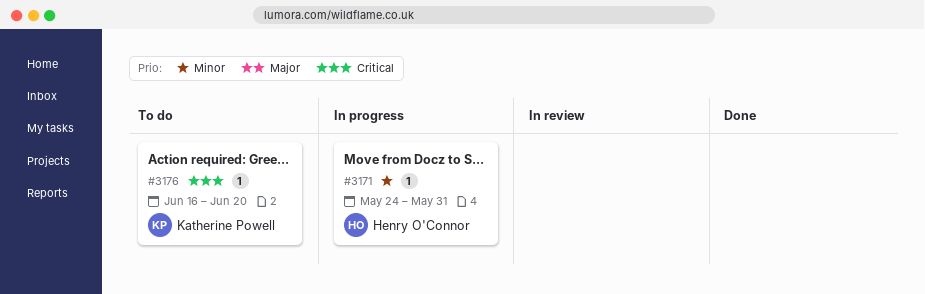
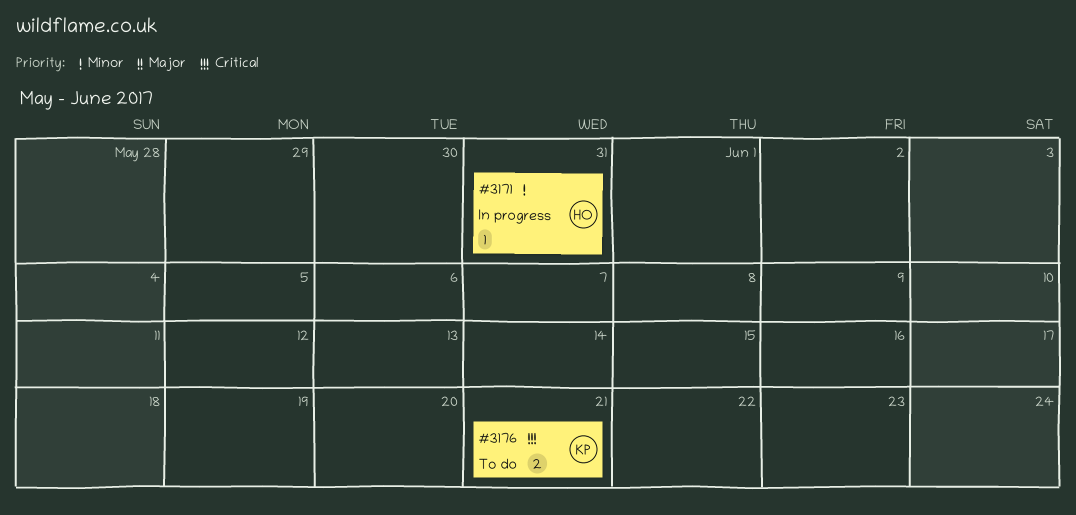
#3176, estimate: 1 -> 2
#3176, due: Jun 20 -> Jun 21

